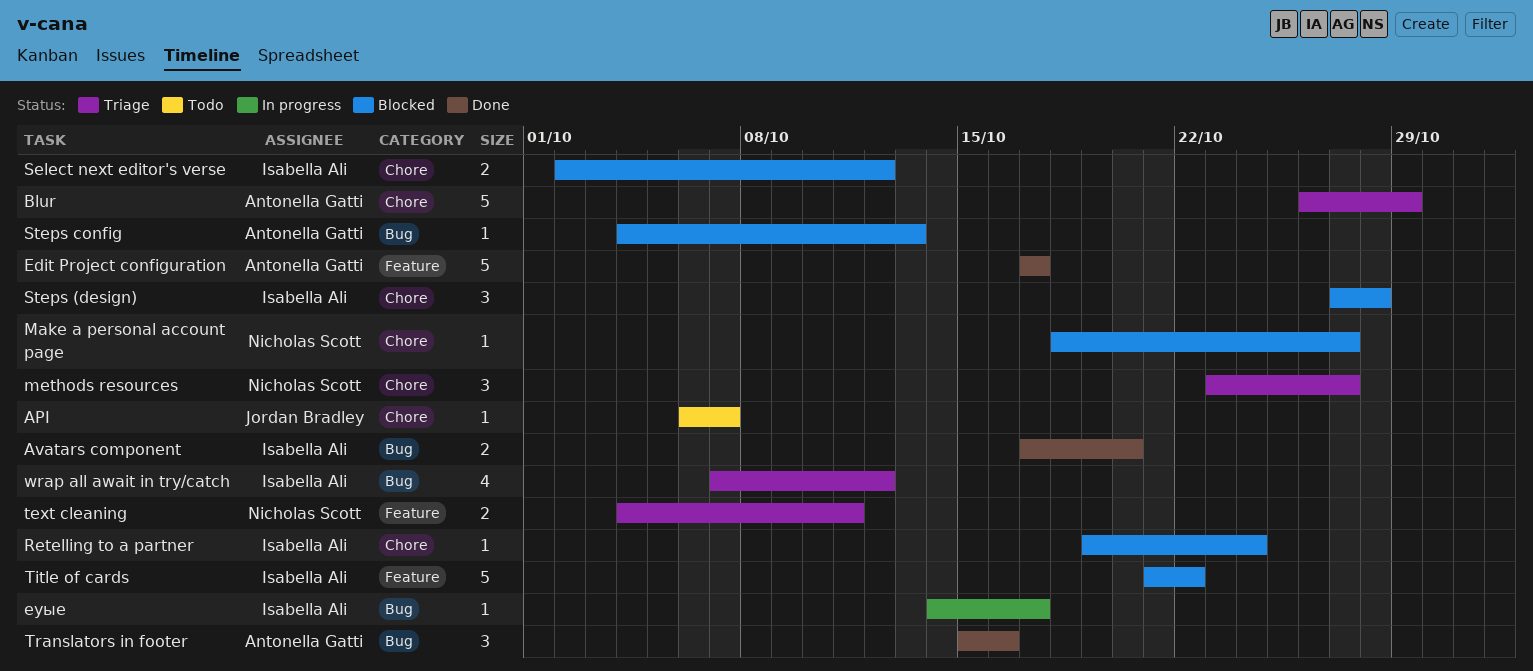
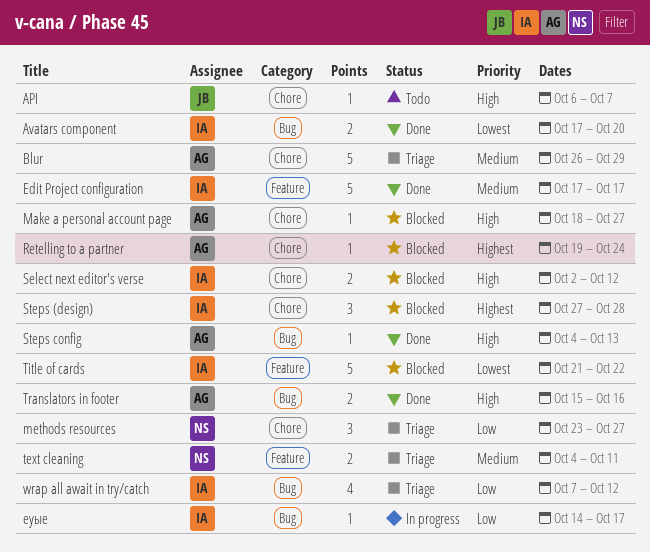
Edit Project configuration, owner: Antonella Gatti -> Isabella Ali
Make a personal account page, owner: Nicholas Scott -> Antonella Gatti
Retelling to a partner, owner: Isabella Ali -> Antonella Gatti
Steps config, status: Blocked -> Done
Translators in footer, estimate: 3 -> 2

